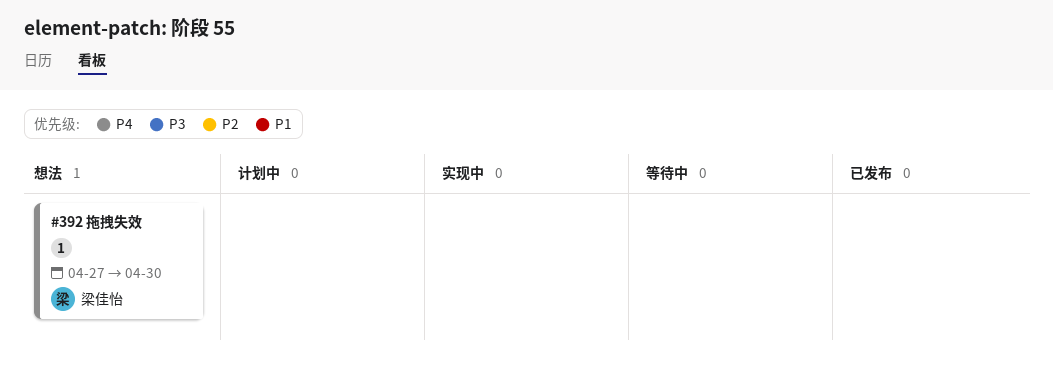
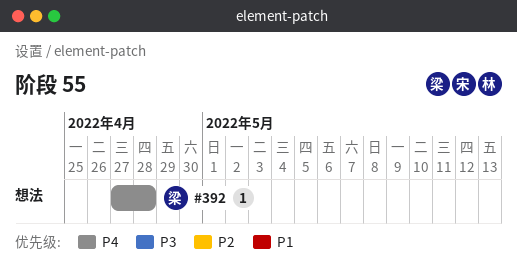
#392, due: Apr 30 -> Apr 28

